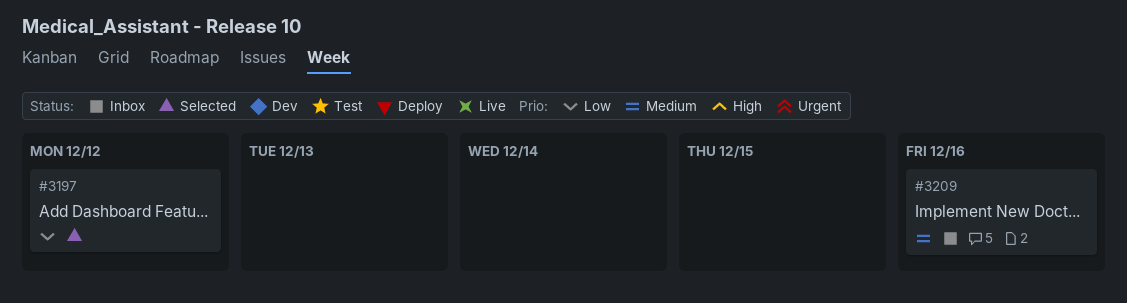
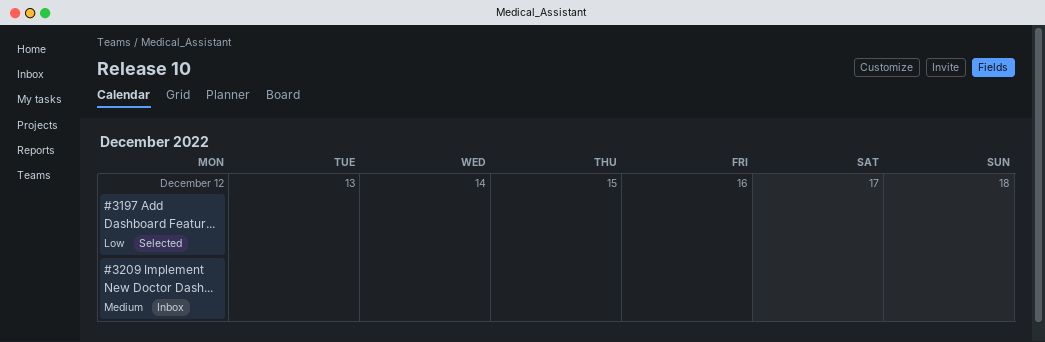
#3209, due: Dec 16 -> Dec 12

